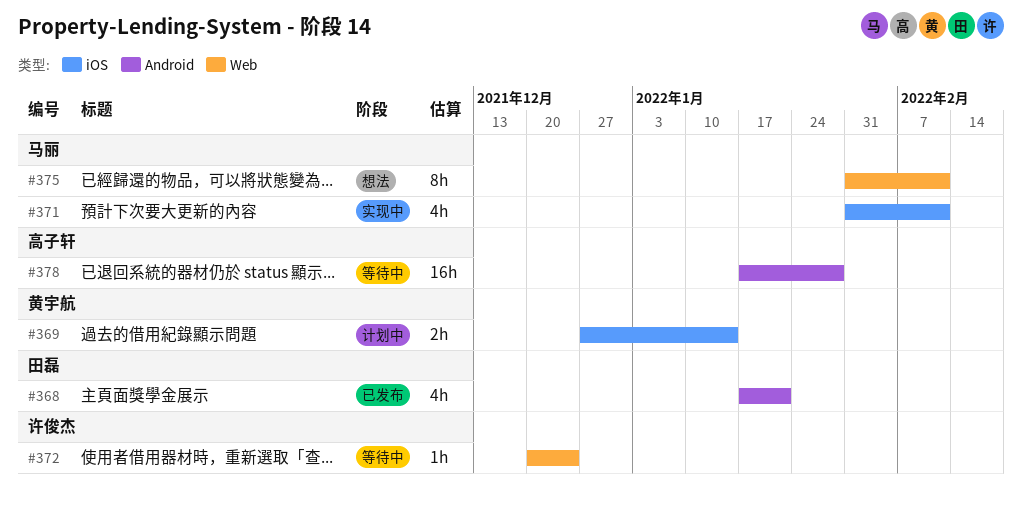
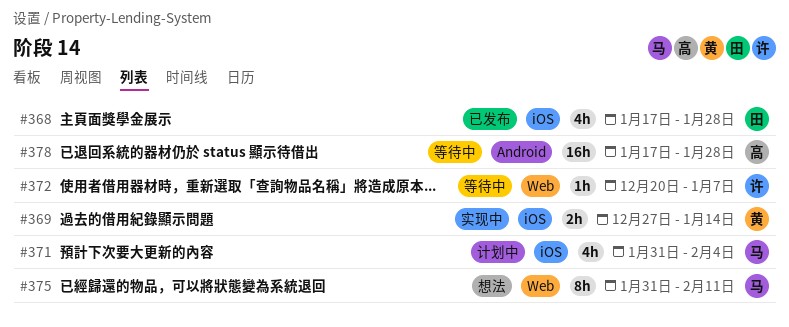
#368, label: Android -> iOS
#368, due: Jan 21 -> Jan 28
#369, status: 计划中 -> 实现中
#371, status: 实现中 -> 计划中
#371, due: Feb 11 -> Feb 4
#372, due: Dec 24 -> Jan 7

